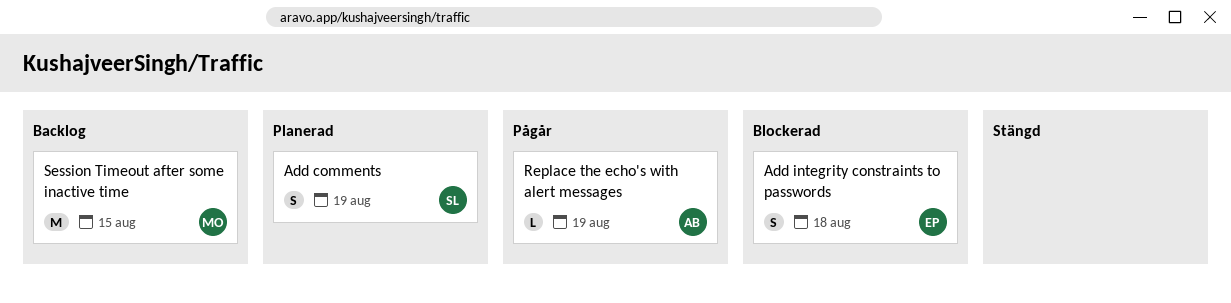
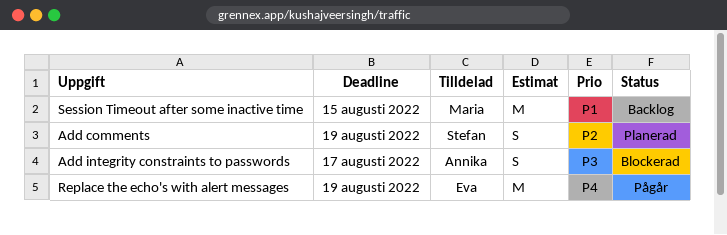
Add integrity constraints to passwords, owner: Eva -> Annika
Add integrity constraints to passwords, due: Aug 18 -> Aug 17
Replace the echo's with alert messages, owner: Annika -> Eva
Replace the echo's with alert messages, estimate: L -> M

